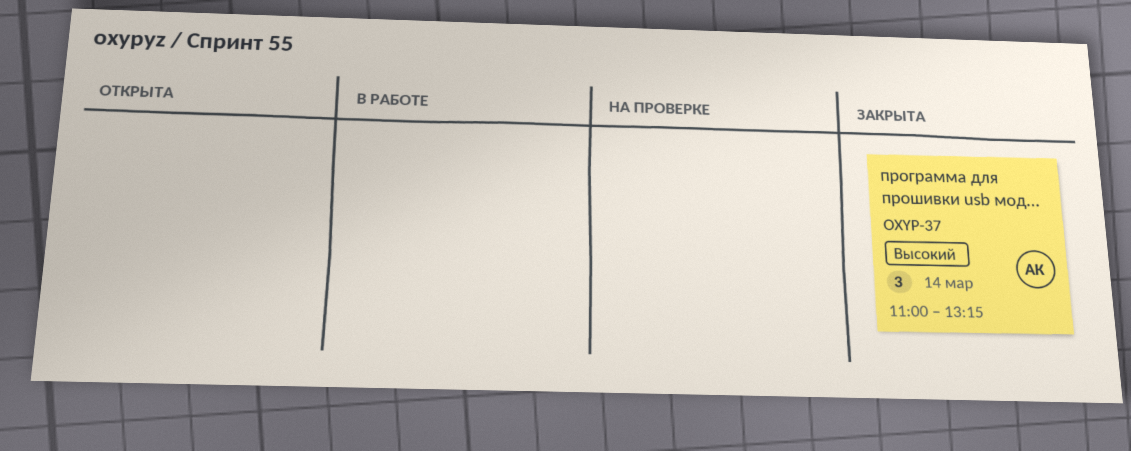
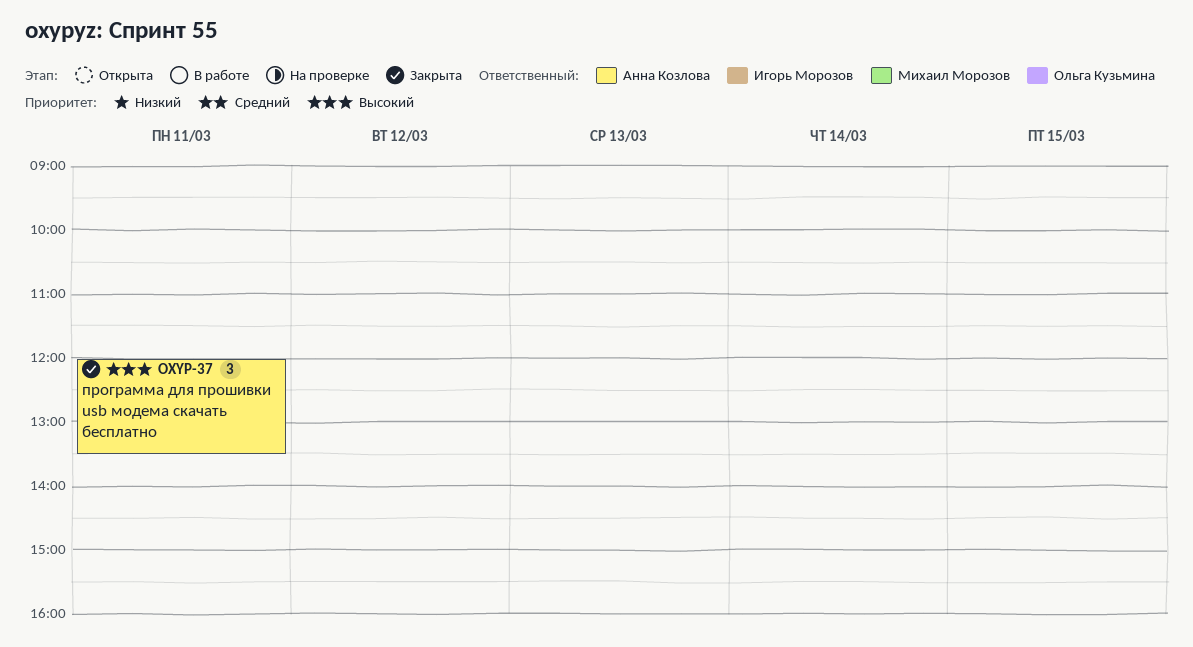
OXYP-37, day: Mar 14 -> Mar 11
OXYP-37, begins: 11:00 -> 12:00
OXYP-37, ends: 13:15 -> 13:30

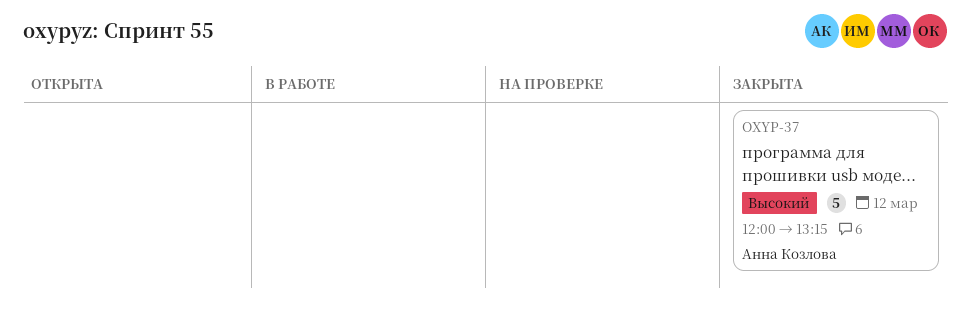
OXYP-37, estimate: 3 -> 5
OXYP-37, day: Mar 11 -> Mar 12
OXYP-37, ends: 13:30 -> 13:15

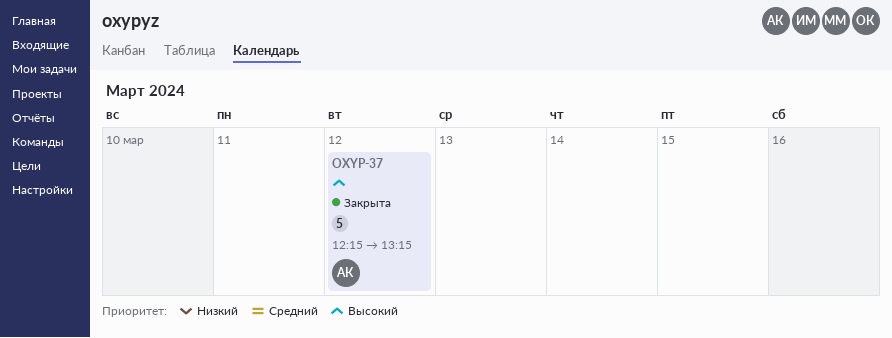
OXYP-37, begins: 12:00 -> 12:15

